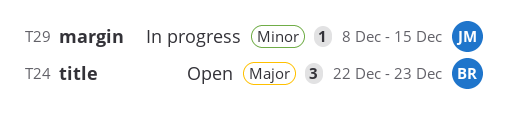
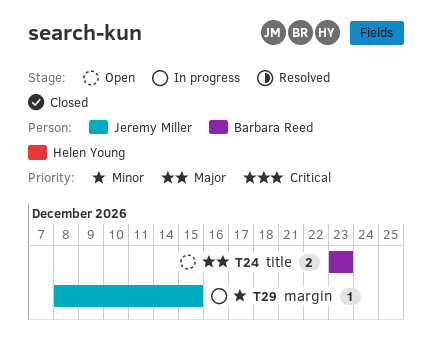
T24, estimate: 3 -> 2
T24, start: Dec 22 -> Dec 23

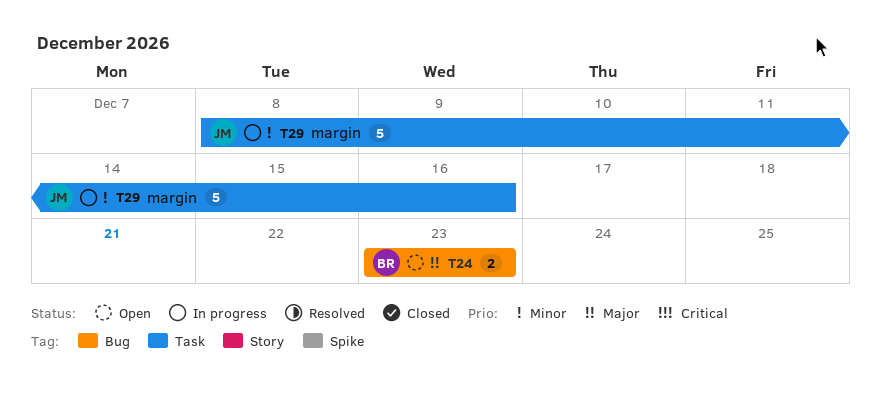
T29, estimate: 1 -> 5
T29, due: Dec 15 -> Dec 16

